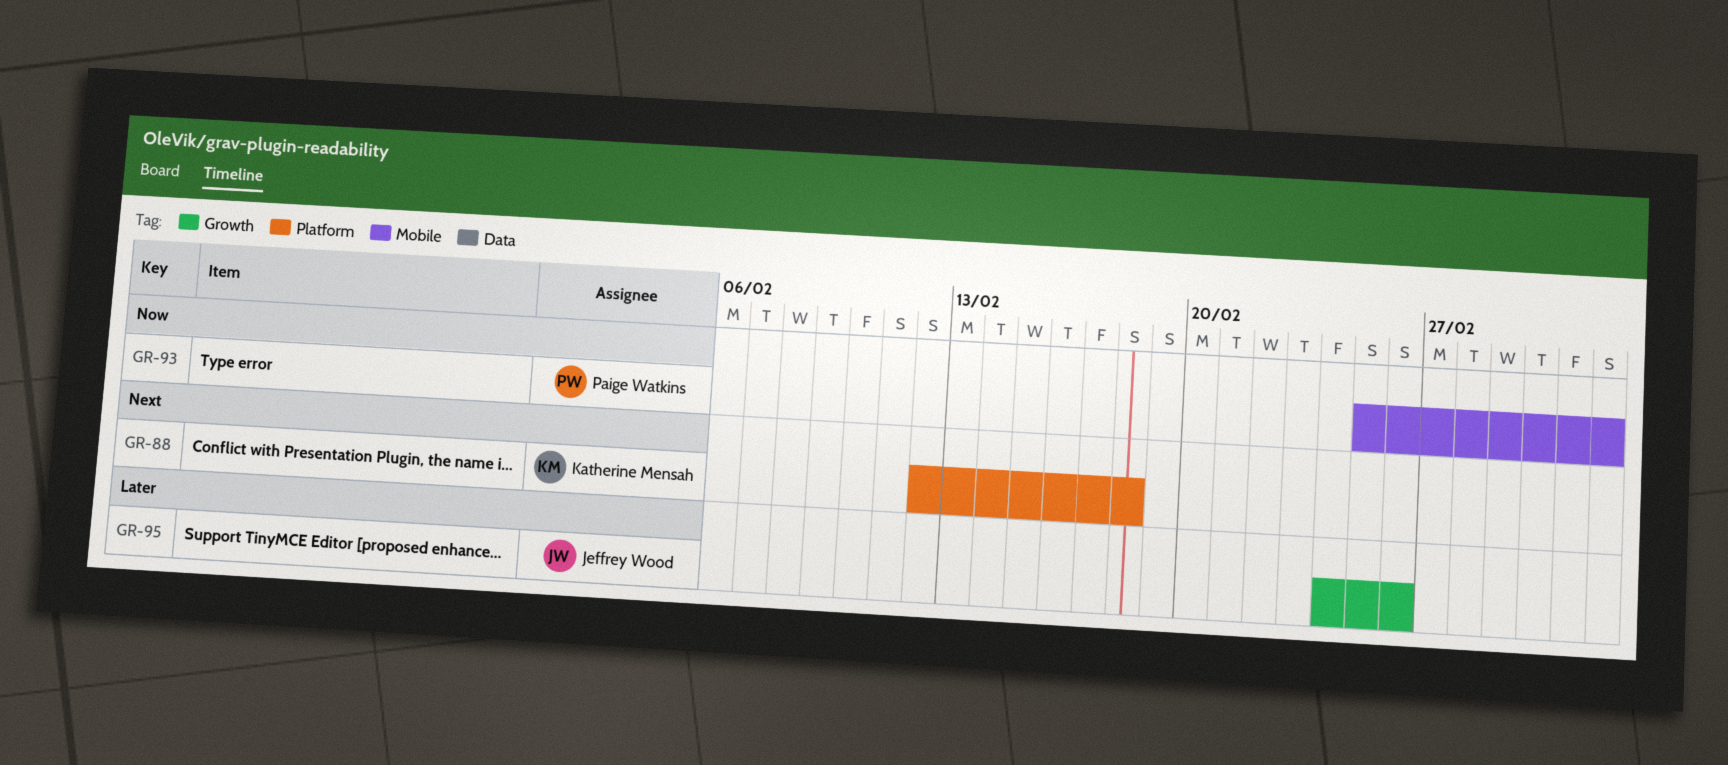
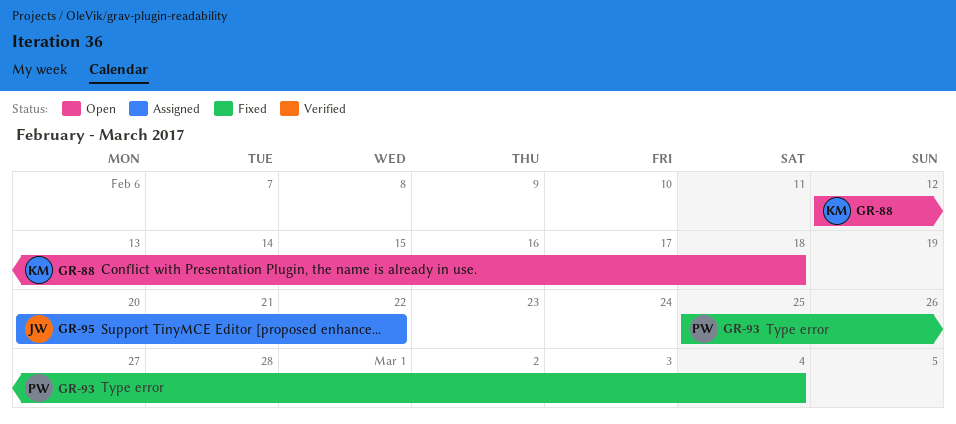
GR-95, start: Feb 24 -> Feb 20
GR-95, due: Feb 26 -> Feb 22

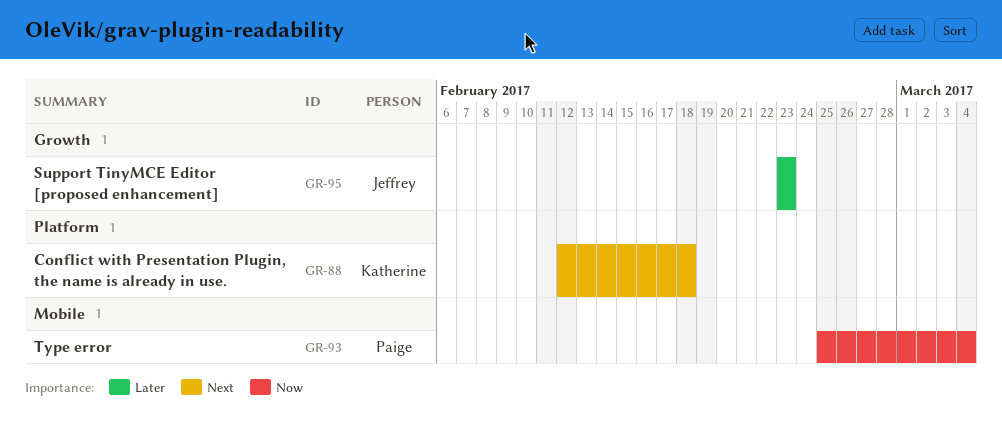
GR-95, start: Feb 20 -> Feb 23
GR-95, due: Feb 22 -> Feb 23

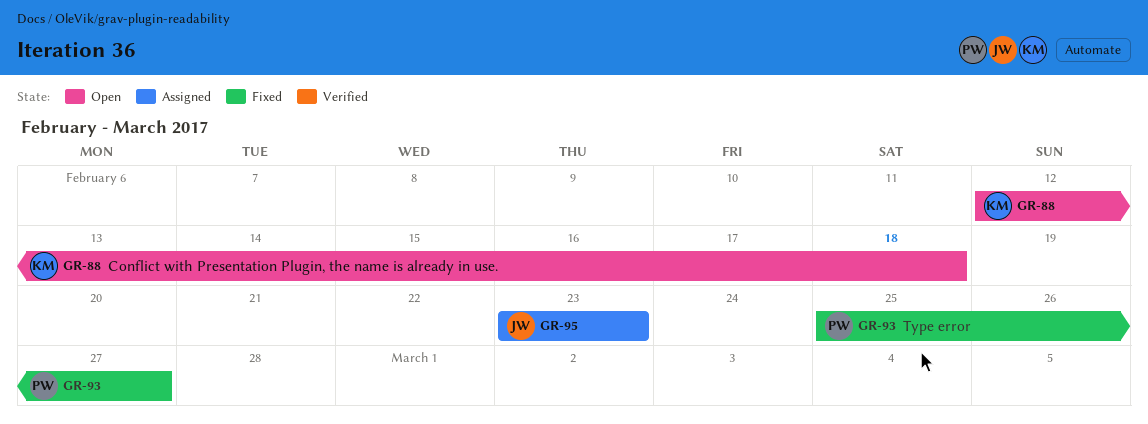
GR-93, due: Mar 4 -> Feb 27

